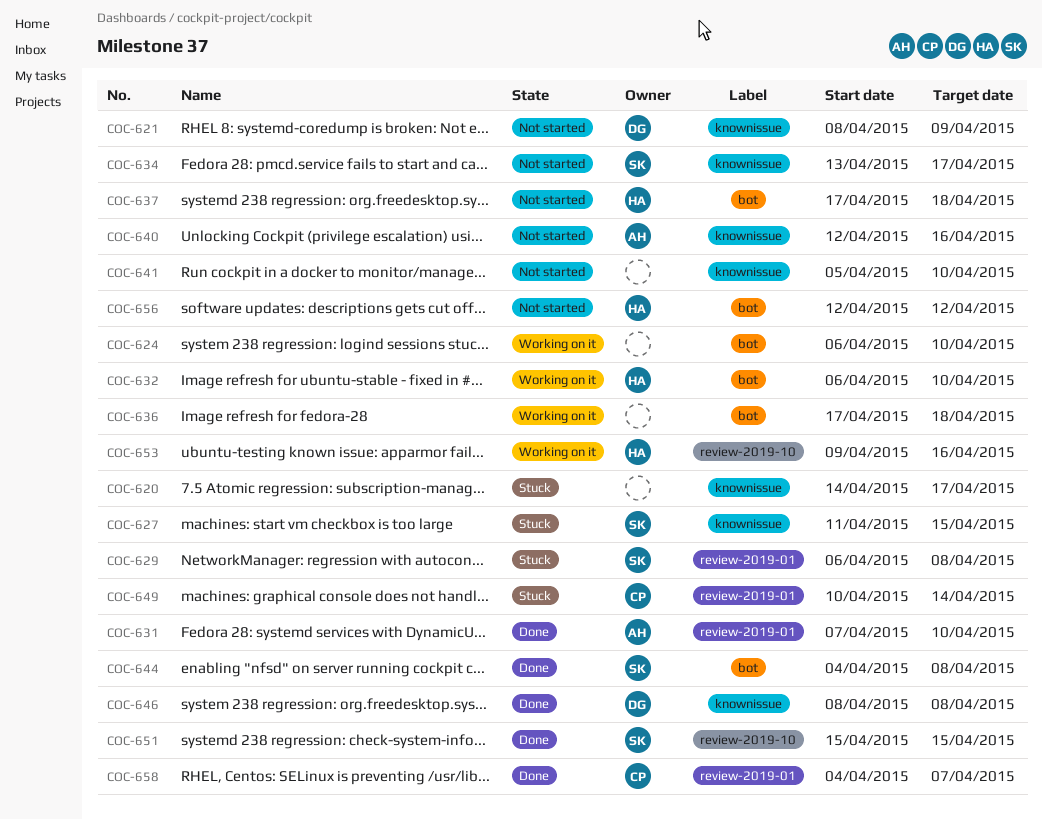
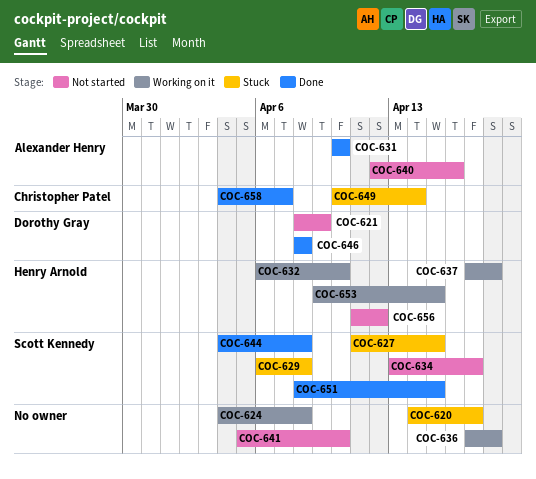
COC-624, start: Apr 6 -> Apr 4
COC-624, due: Apr 10 -> Apr 8
COC-631, start: Apr 7 -> Apr 10
COC-637, status: Not started -> Working on it
COC-651, start: Apr 15 -> Apr 8
COC-653, due: Apr 16 -> Apr 15
COC-656, start: Apr 12 -> Apr 11

